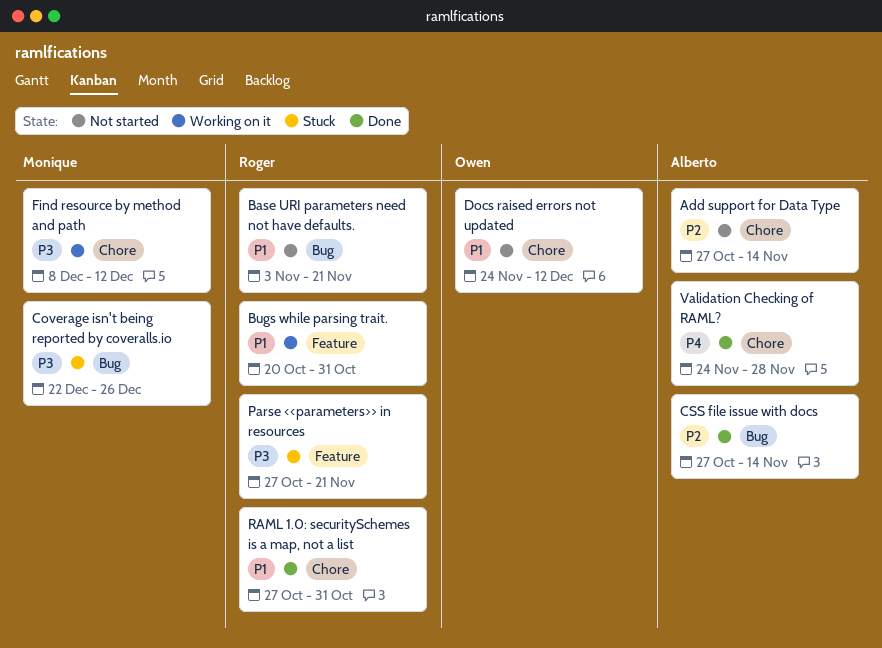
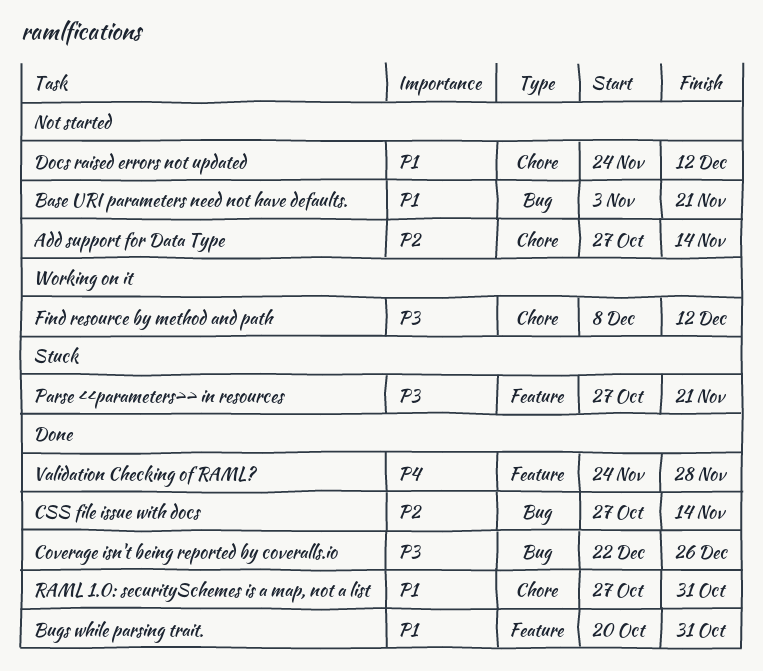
Bugs while parsing trait., status: Working on it -> Done
Coverage isn't being reported by coveralls.io, status: Stuck -> Done
Validation Checking of RAML?, label: Chore -> Feature

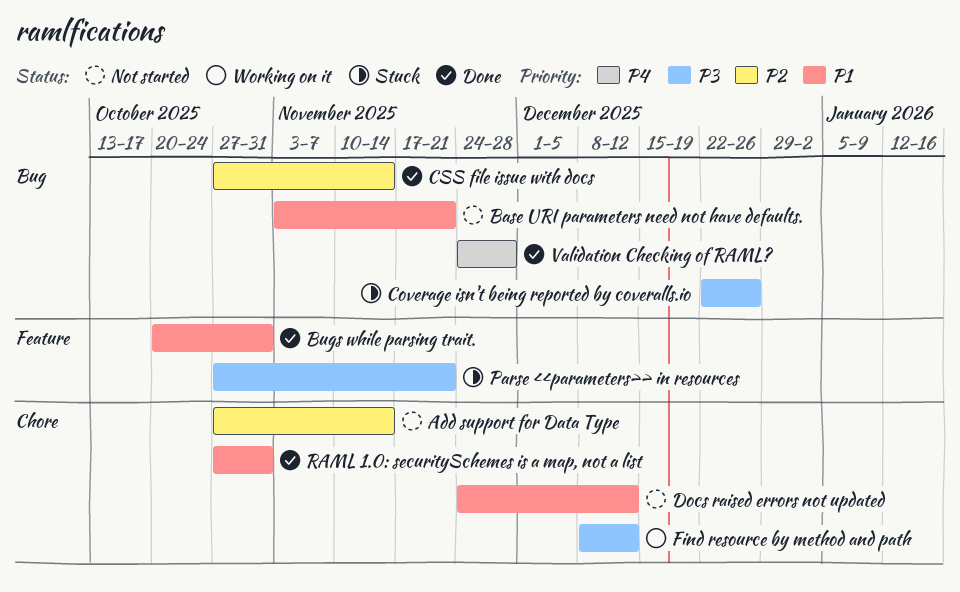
Coverage isn't being reported by coveralls.io, status: Done -> Stuck
Validation Checking of RAML?, label: Feature -> Bug

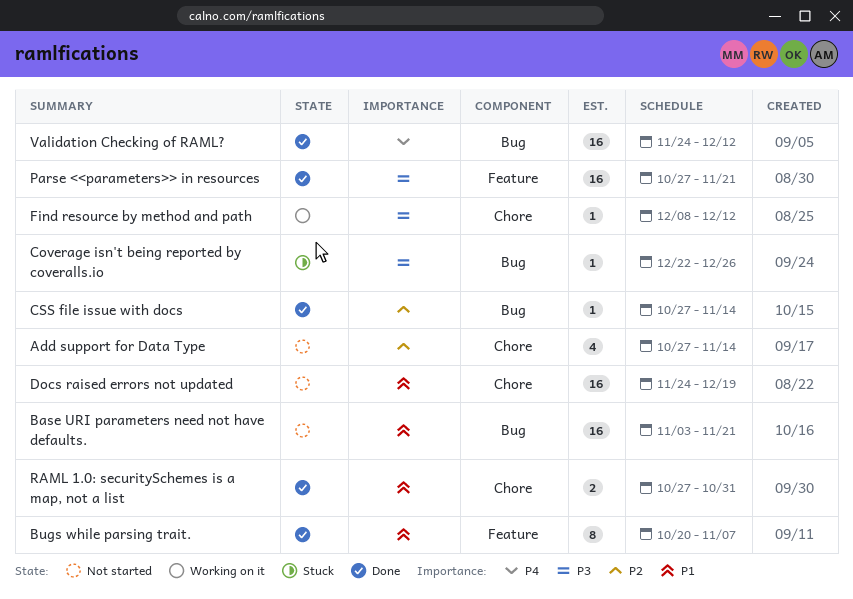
Bugs while parsing trait., due: Oct 31 -> Nov 7
Docs raised errors not updated, due: Dec 12 -> Dec 19
Parse <<parameters>> in resources, status: Stuck -> Done
Validation Checking of RAML?, due: Nov 28 -> Dec 12

